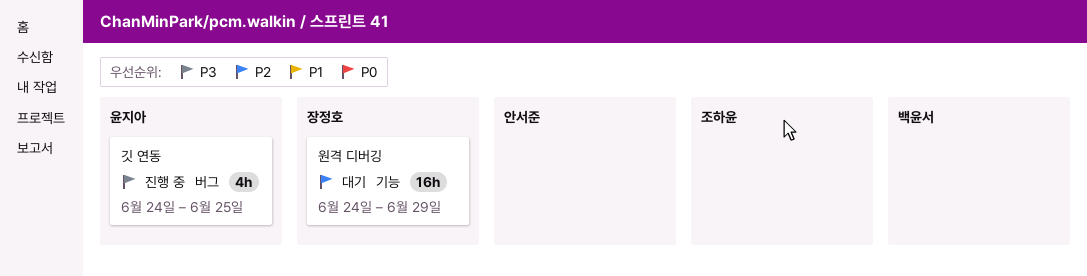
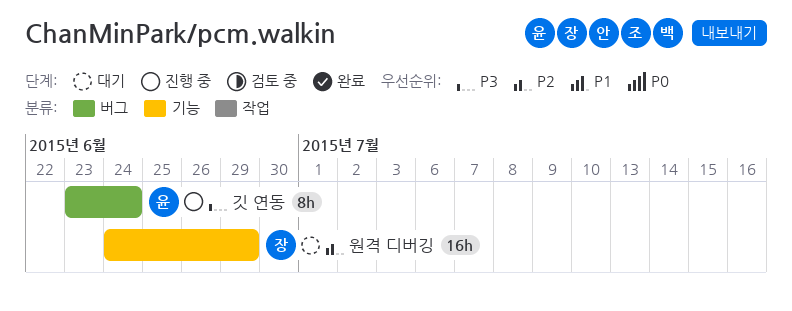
깃 연동, estimate: 4h -> 8h
깃 연동, start: Jun 24 -> Jun 23
깃 연동, due: Jun 25 -> Jun 24

